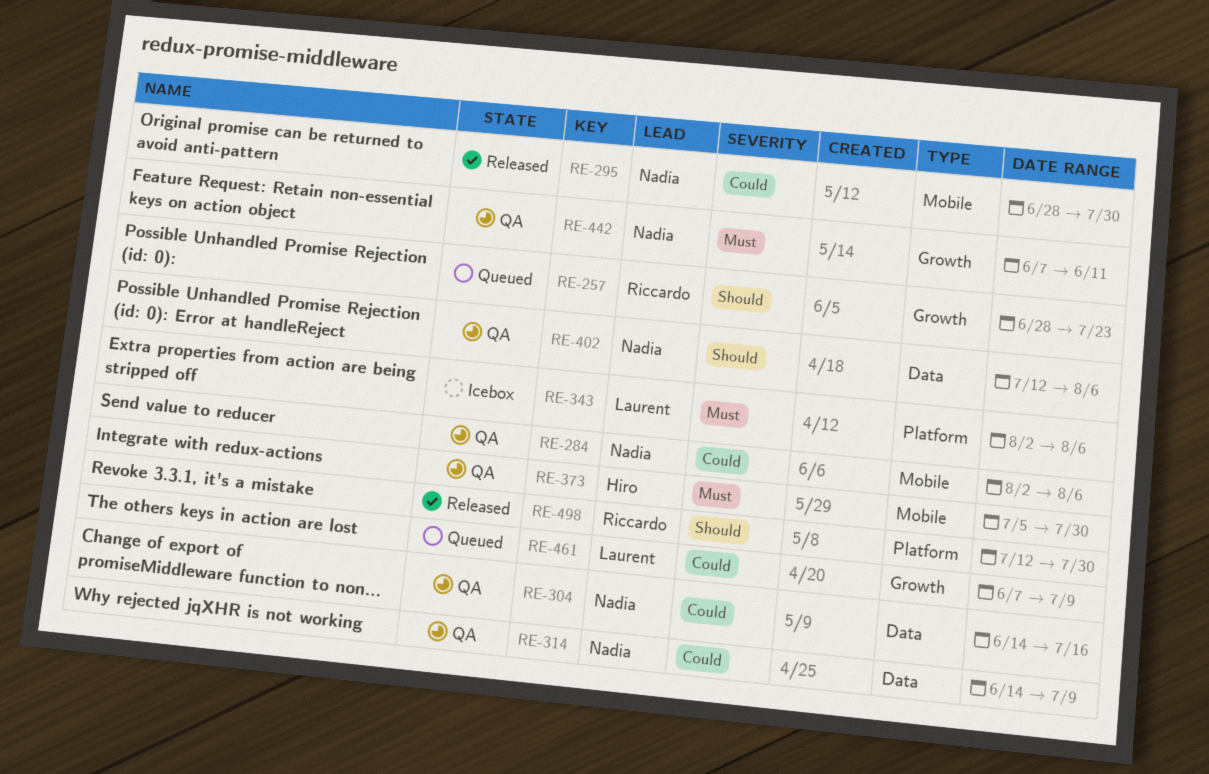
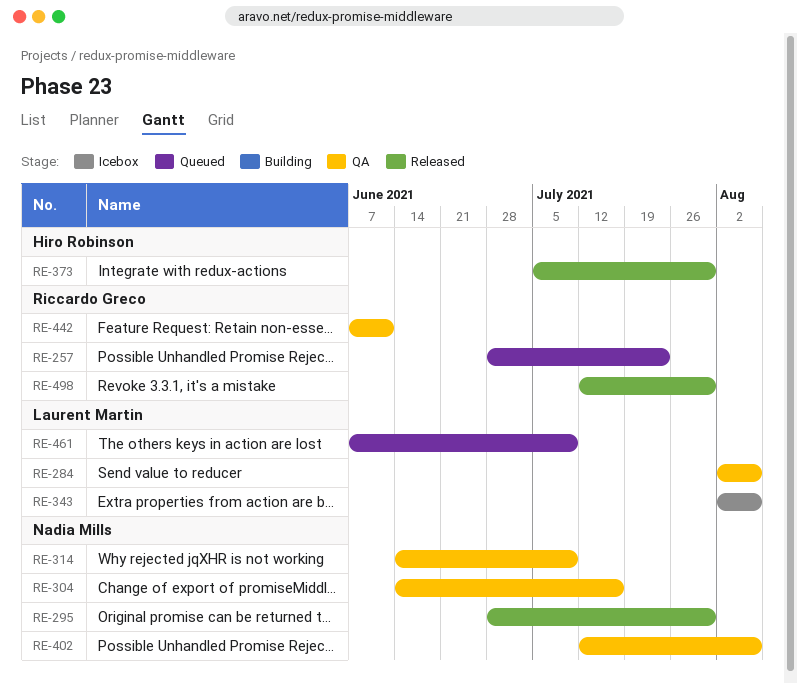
RE-284, owner: Nadia Mills -> Laurent Martin
RE-373, status: QA -> Released
RE-442, owner: Nadia Mills -> Riccardo Greco

